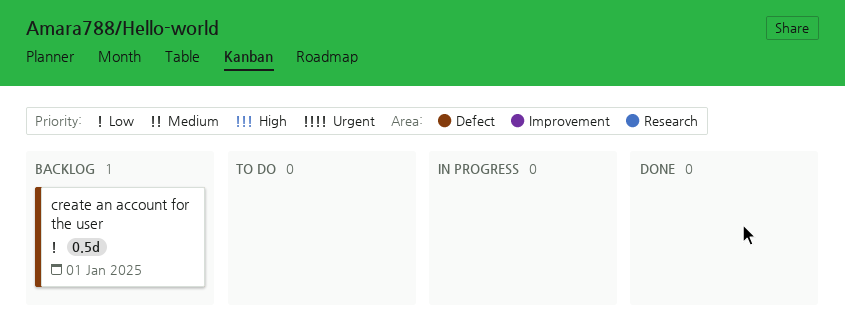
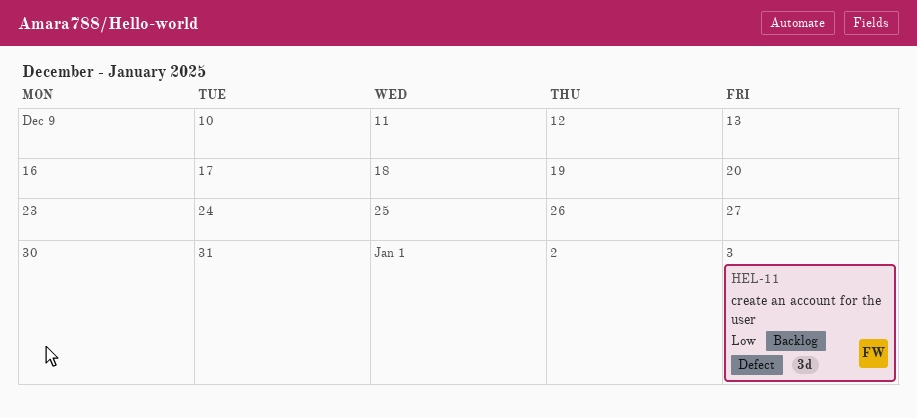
create an account for the user, estimate: 0.5d -> 3d
create an account for the user, due: Jan 1 -> Jan 3

